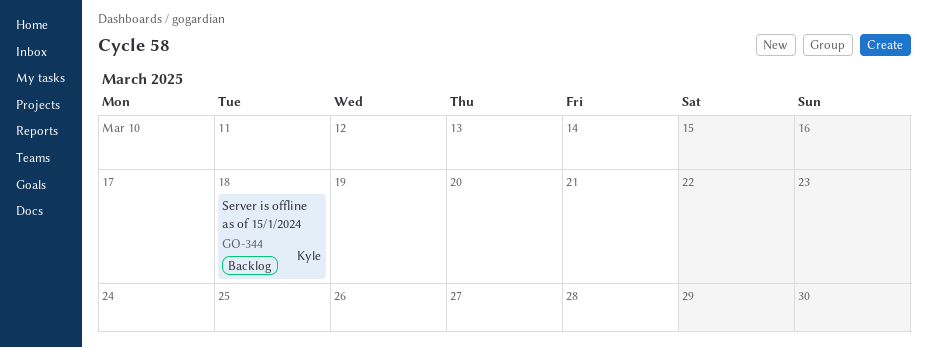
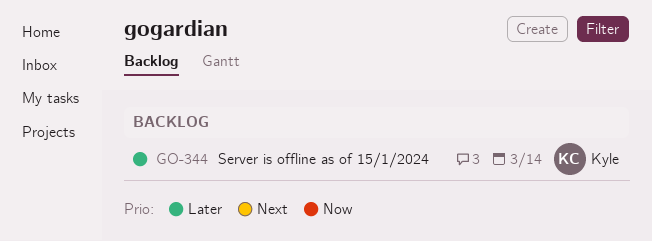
GO-344, due: Mar 18 -> Mar 14

